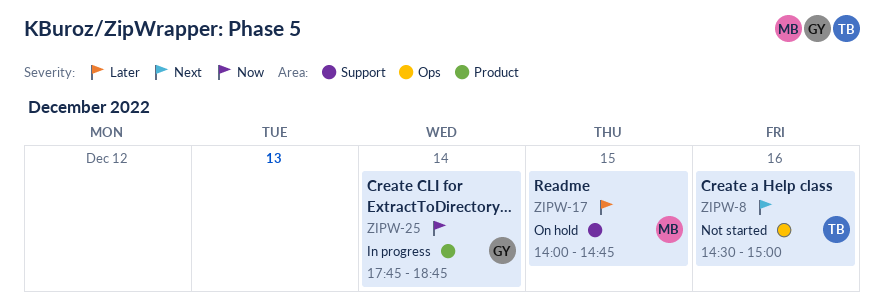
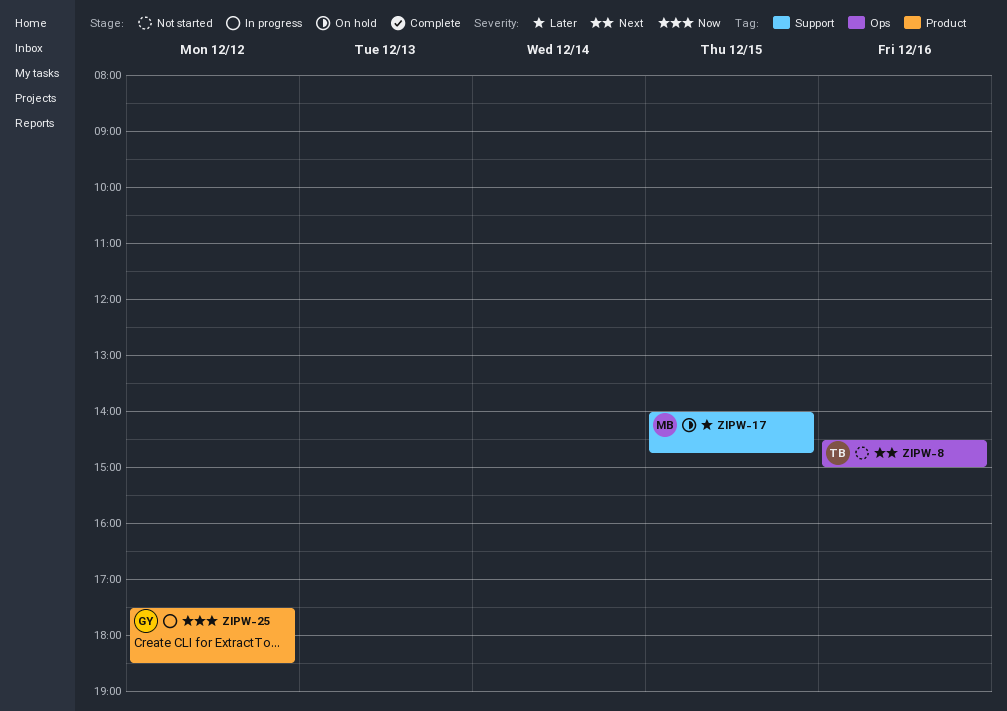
ZIPW-25, day: Dec 14 -> Dec 12
ZIPW-25, begins: 17:45 -> 17:30
ZIPW-25, ends: 18:45 -> 18:30

